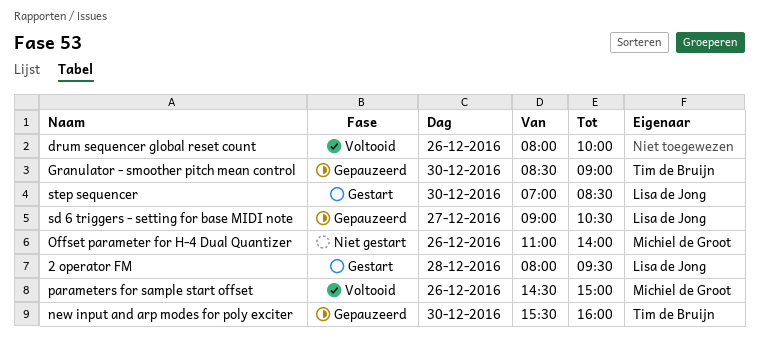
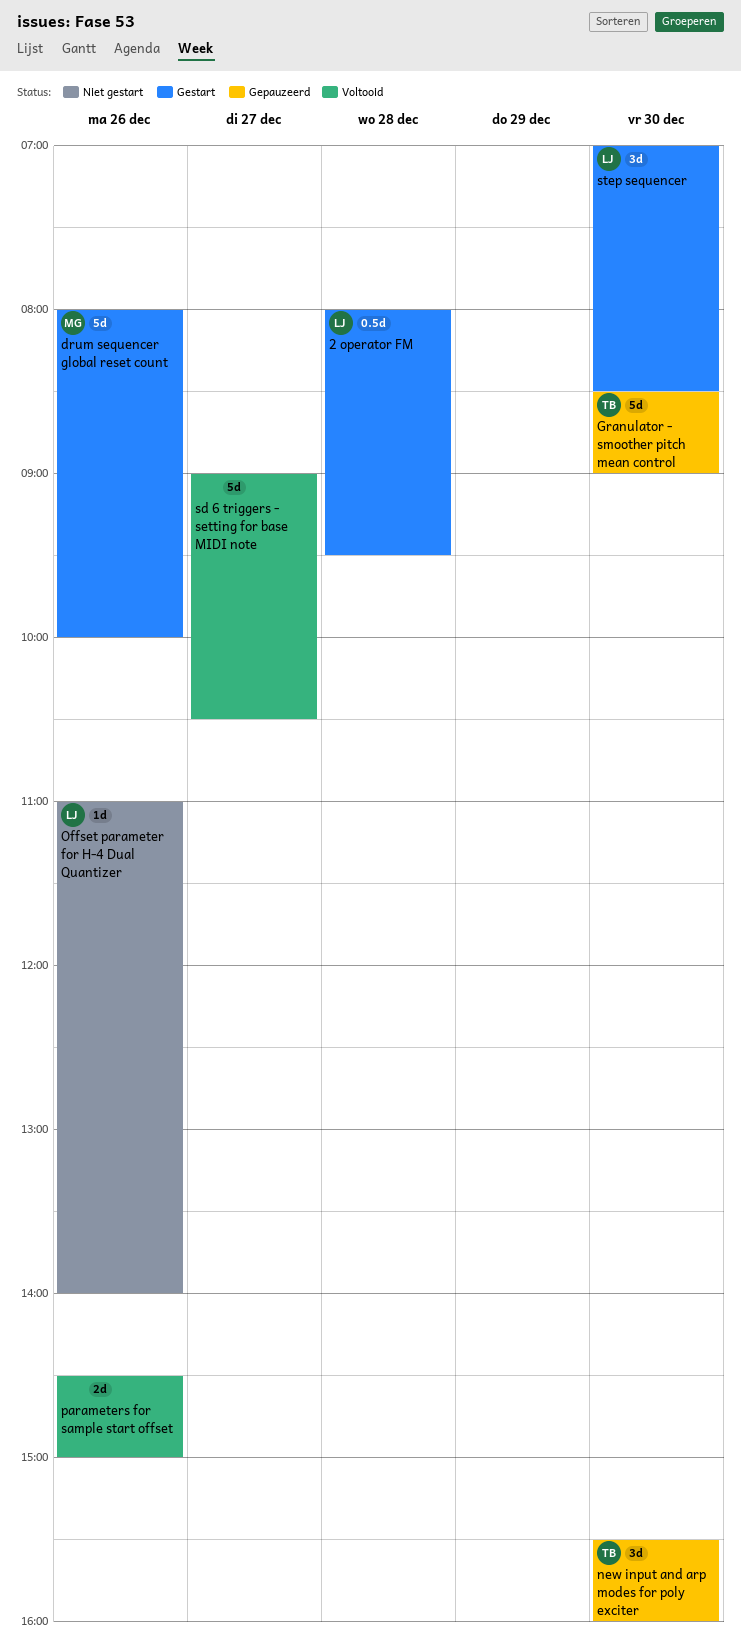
drum sequencer global reset count, status: Voltooid -> Gestart
drum sequencer global reset count, owner: none -> Michiel de Groot
Offset parameter for H-4 Dual Quantizer, owner: Michiel de Groot -> Lisa de Jong
parameters for sample start offset, owner: Michiel de Groot -> none
sd 6 triggers - setting for base MIDI note, status: Gepauzeerd -> Voltooid
sd 6 triggers - setting for base MIDI note, owner: Lisa de Jong -> none

